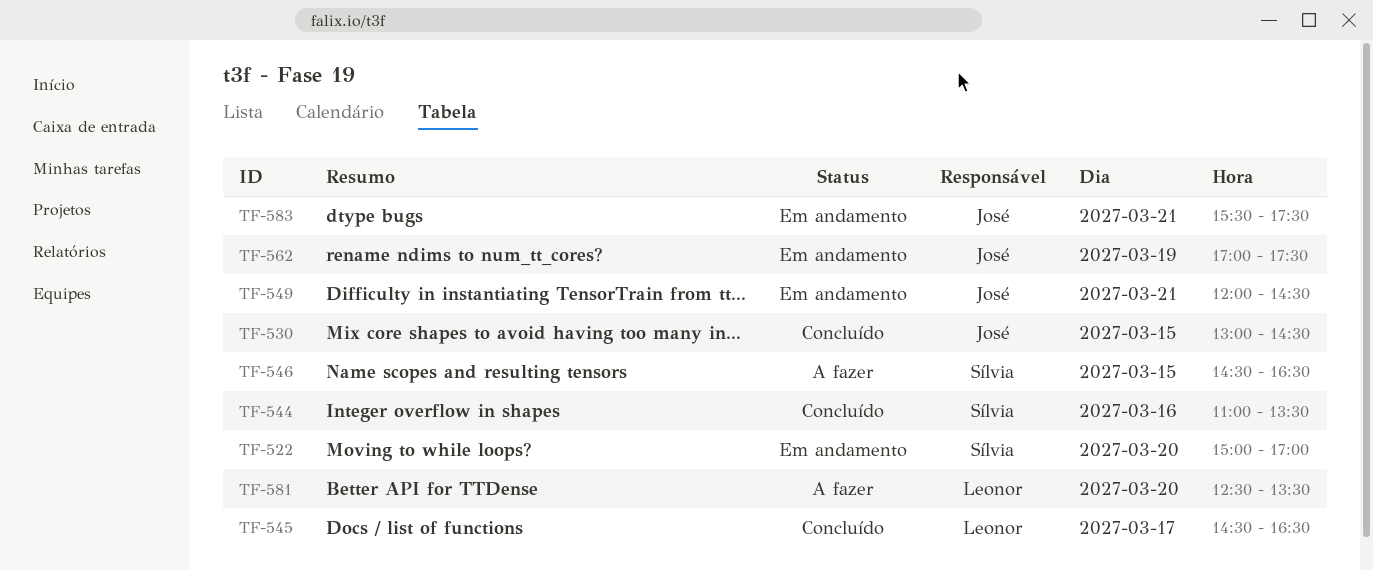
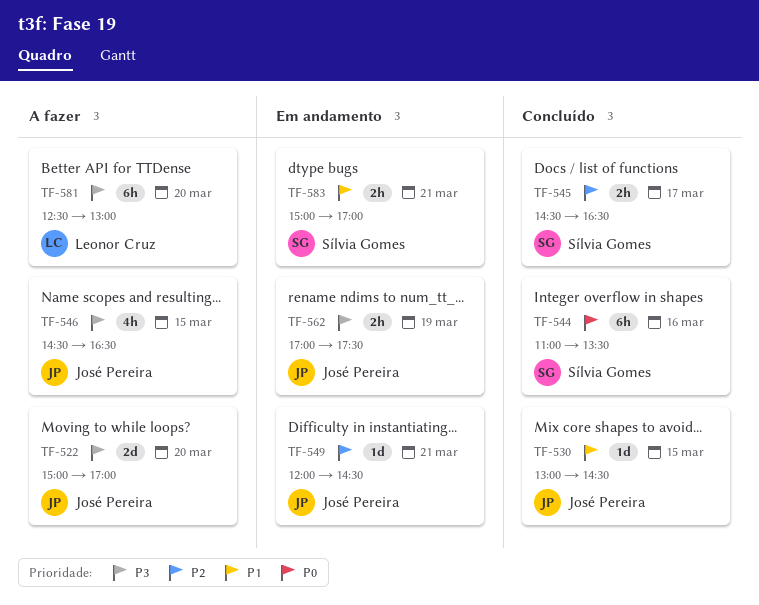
TF-522, status: Em andamento -> A fazer
TF-522, owner: Sílvia Gomes -> José Pereira
TF-545, owner: Leonor Cruz -> Sílvia Gomes
TF-546, owner: Sílvia Gomes -> José Pereira
TF-581, ends: 13:30 -> 13:00
TF-583, owner: José Pereira -> Sílvia Gomes
TF-583, begins: 15:30 -> 15:00
TF-583, ends: 17:30 -> 17:00

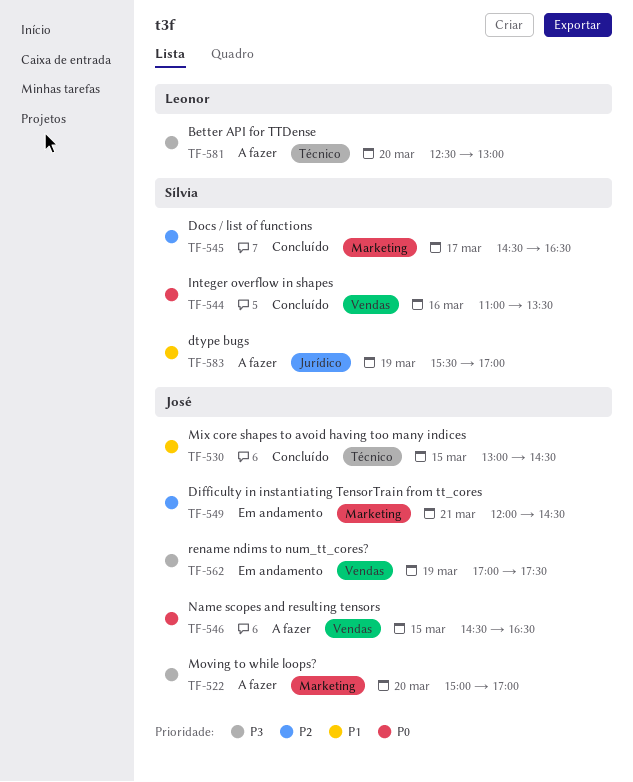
TF-546, priority: P3 -> P0
TF-583, status: Em andamento -> A fazer
TF-583, day: Mar 21 -> Mar 19
TF-583, begins: 15:00 -> 15:30

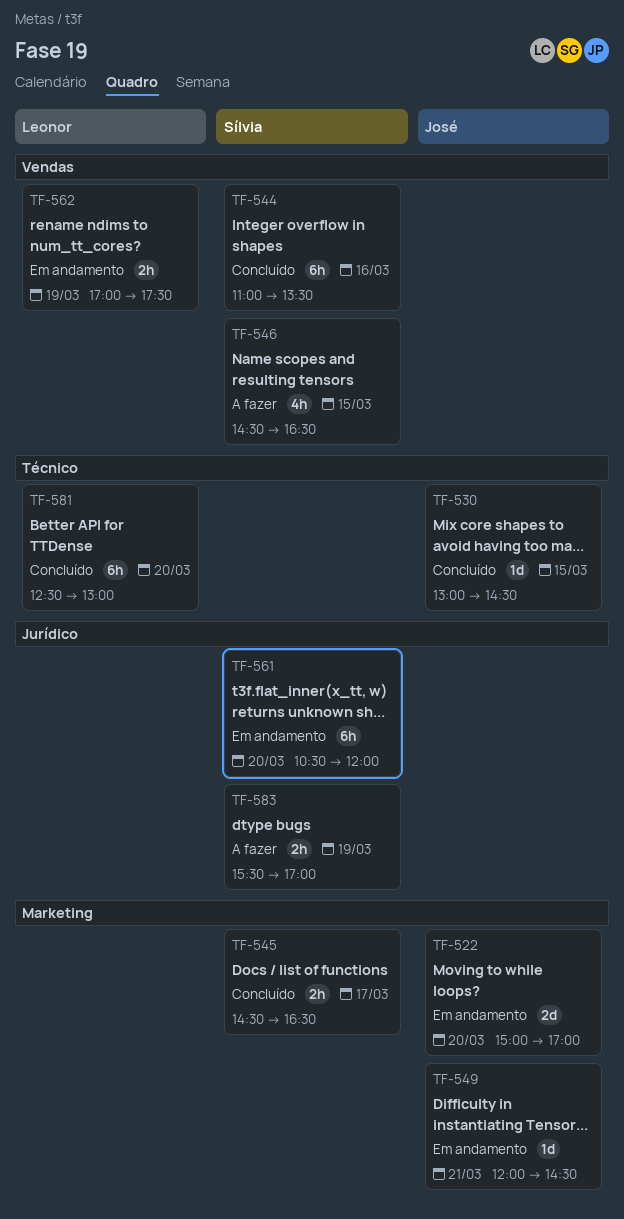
TF-522, status: A fazer -> Em andamento
TF-546, owner: José -> Sílvia
TF-561: none -> present
TF-562, owner: José -> Leonor
TF-581, status: A fazer -> Concluído

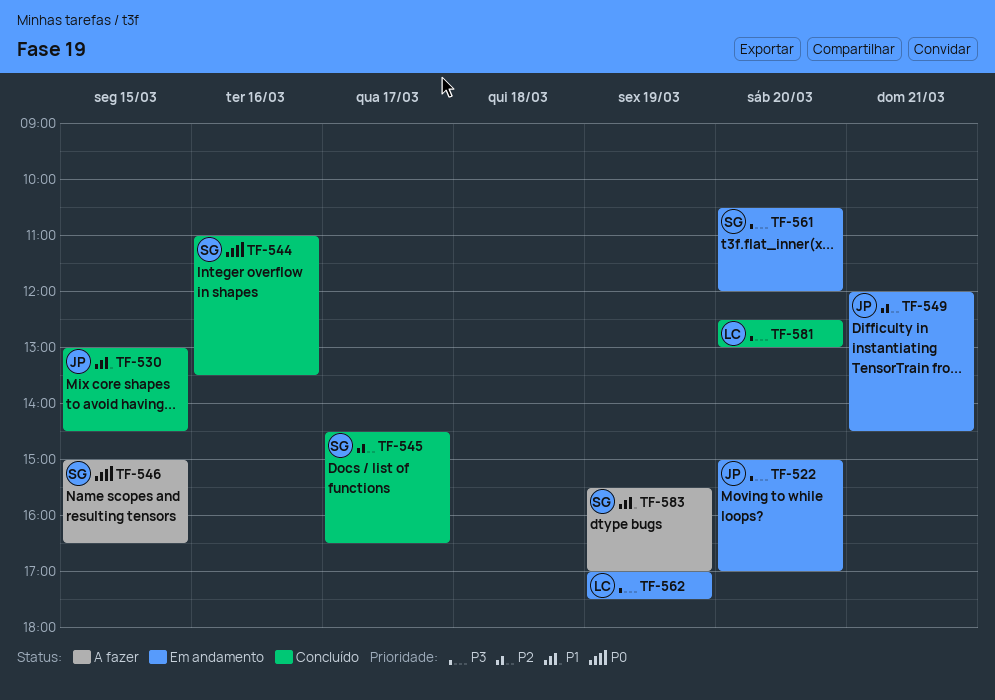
TF-546, begins: 14:30 -> 15:00

